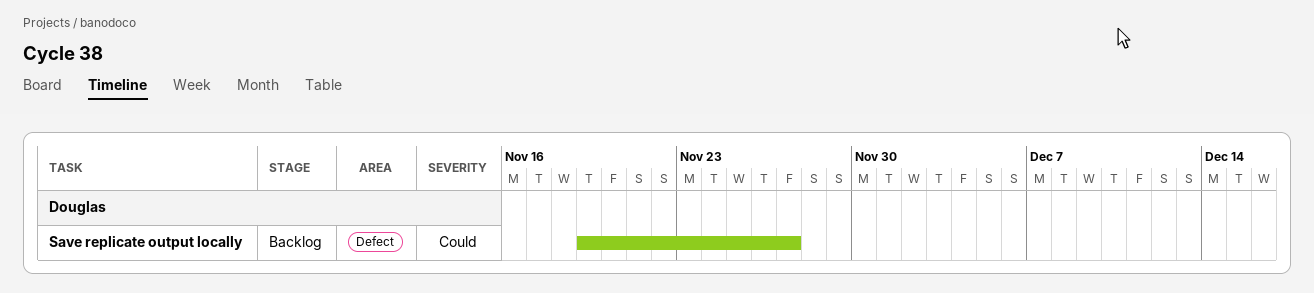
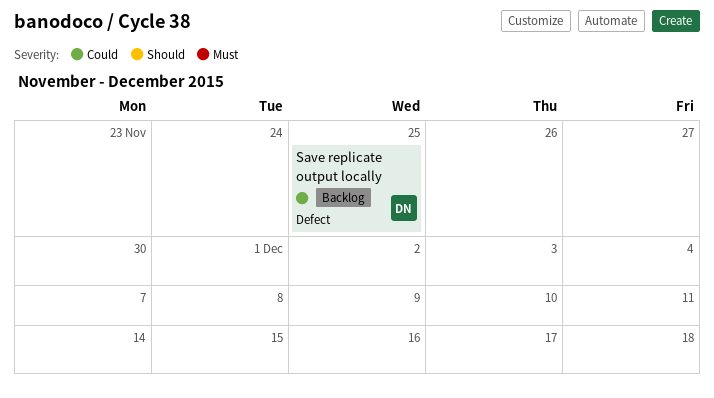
Save replicate output locally, due: Nov 27 -> Nov 25

